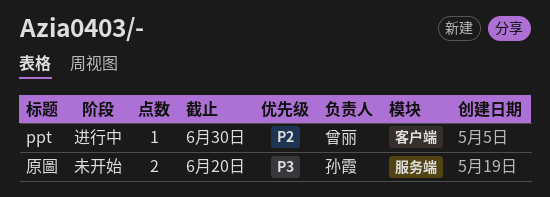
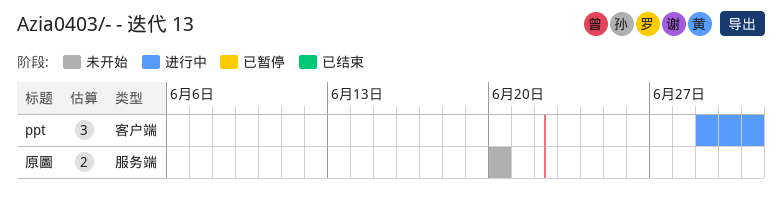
ppt, estimate: 1 -> 3
ppt, due: Jun 30 -> Jul 1

